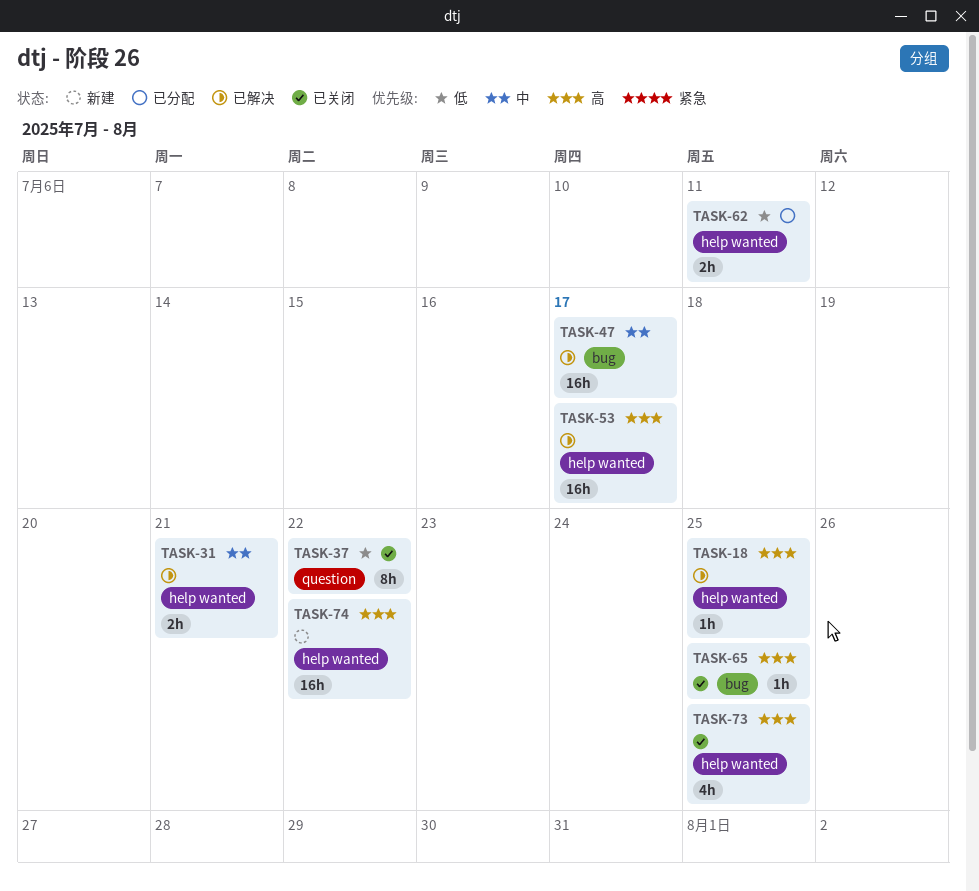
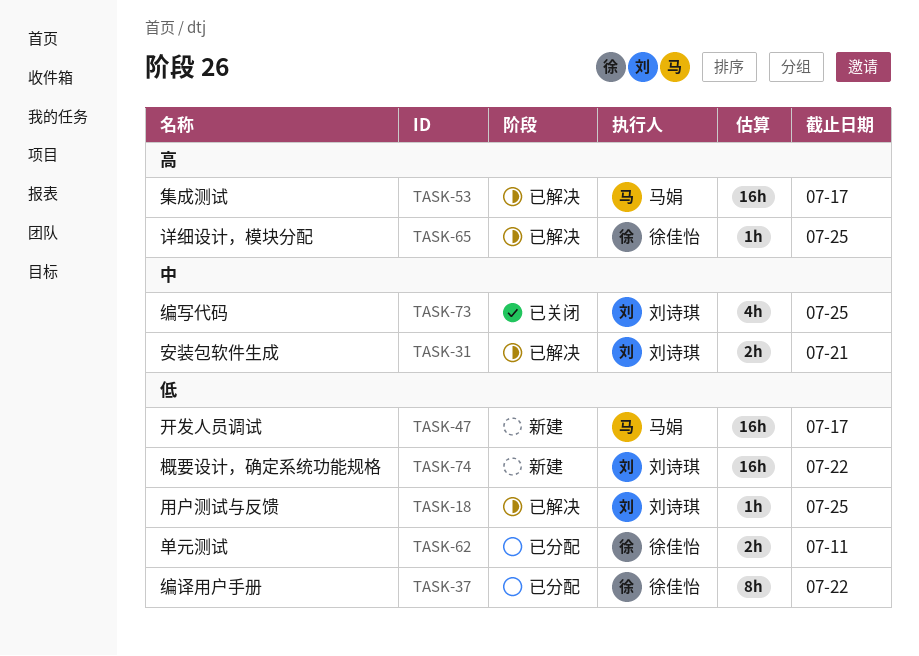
TASK-18, priority: 高 -> 低
TASK-37, status: 已关闭 -> 已分配
TASK-47, status: 已解决 -> 新建
TASK-47, priority: 中 -> 低
TASK-65, status: 已关闭 -> 已解决
TASK-73, priority: 高 -> 中
TASK-74, priority: 高 -> 低

